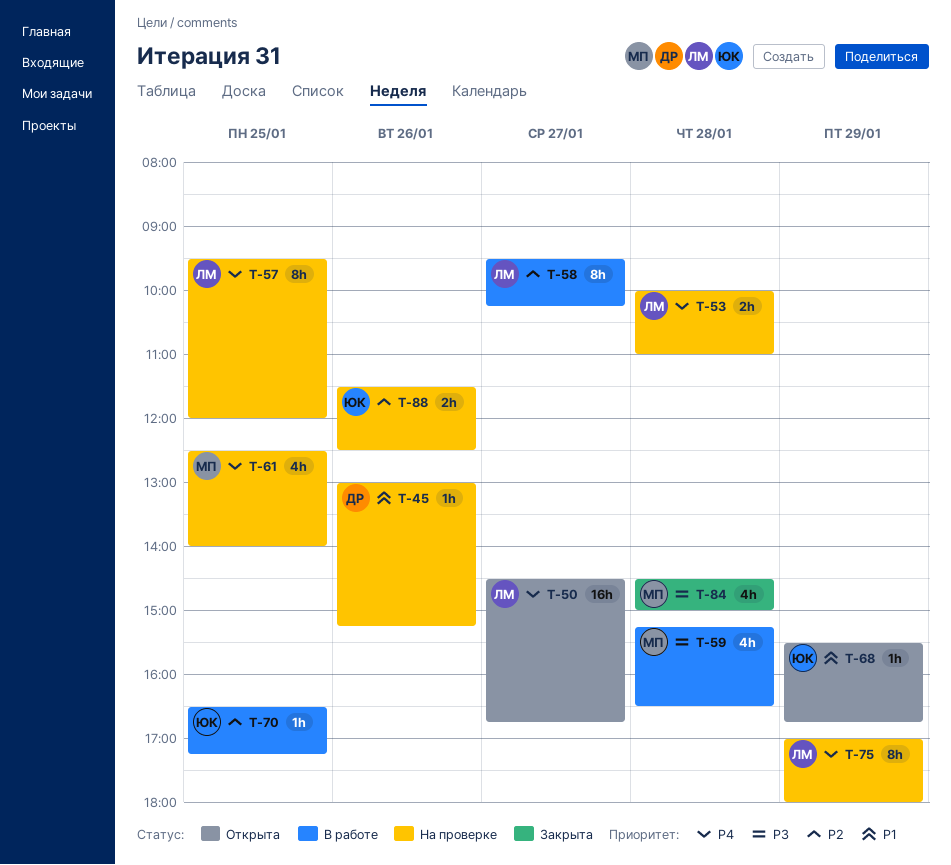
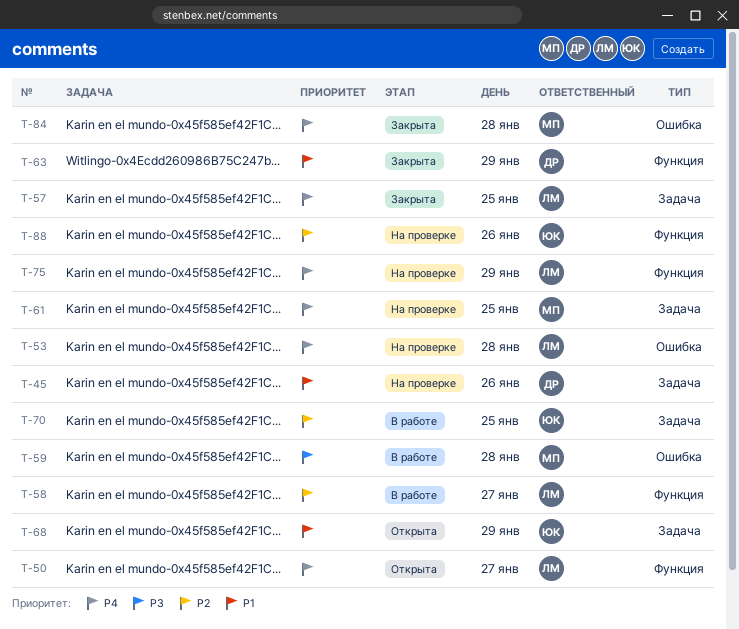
T-57, status: На проверке -> Закрыта
T-63: none -> present
T-84, priority: P3 -> P4

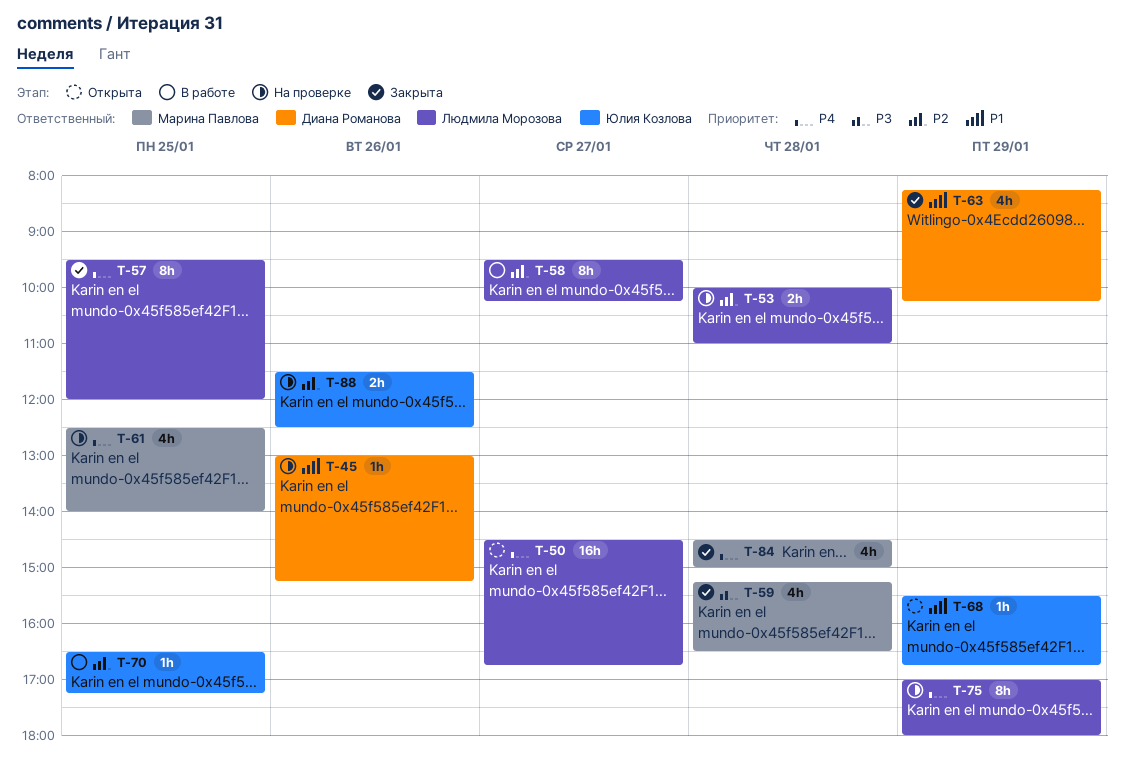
T-53, priority: P4 -> P2
T-59, status: В работе -> Закрыта

